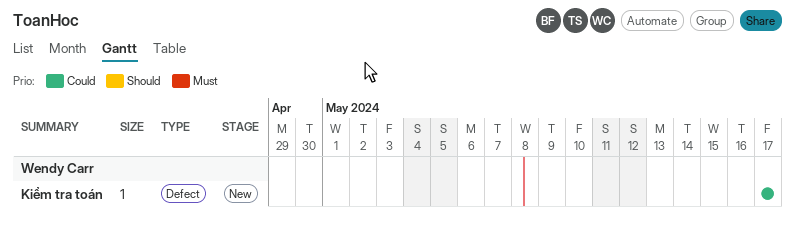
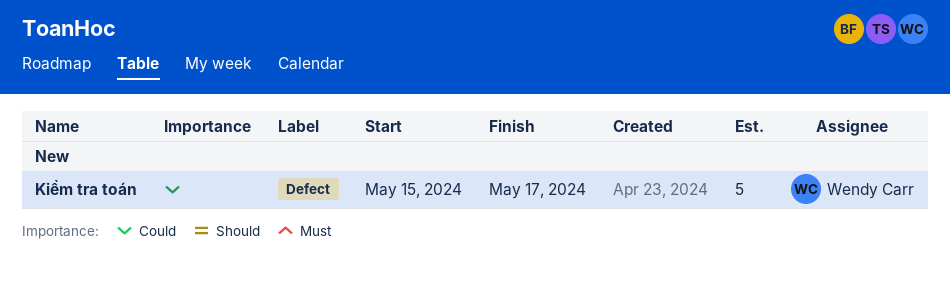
Kiểm tra toán, estimate: 1 -> 5
Kiểm tra toán, start: May 17 -> May 15

